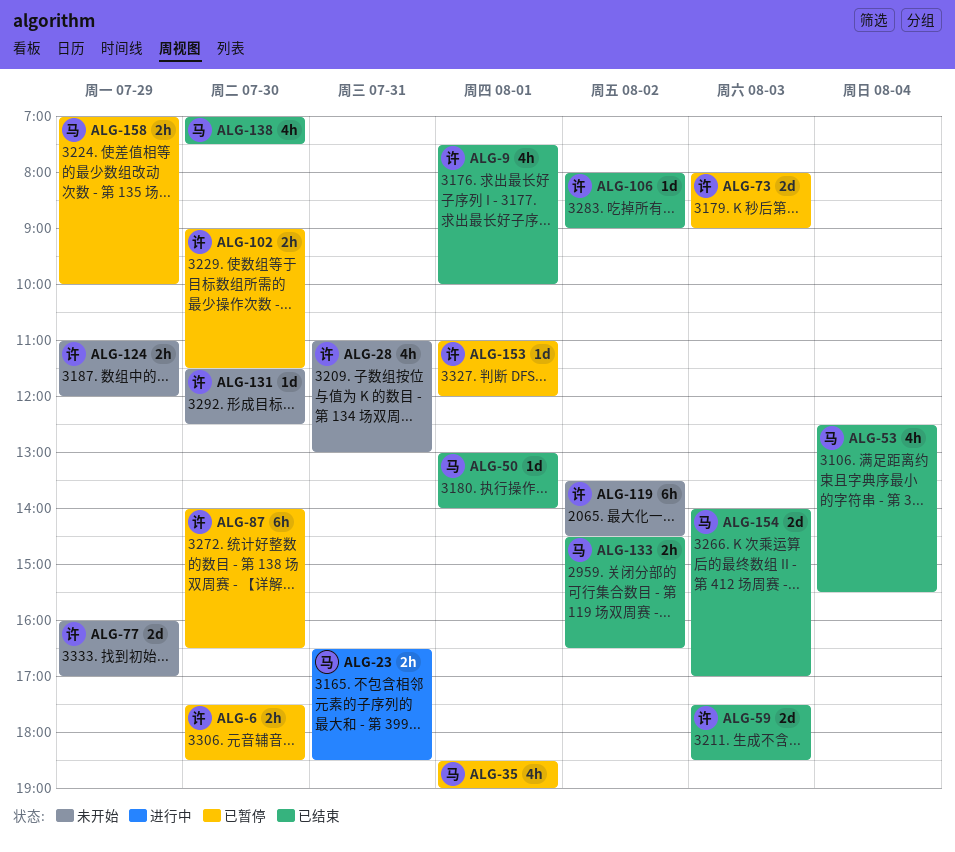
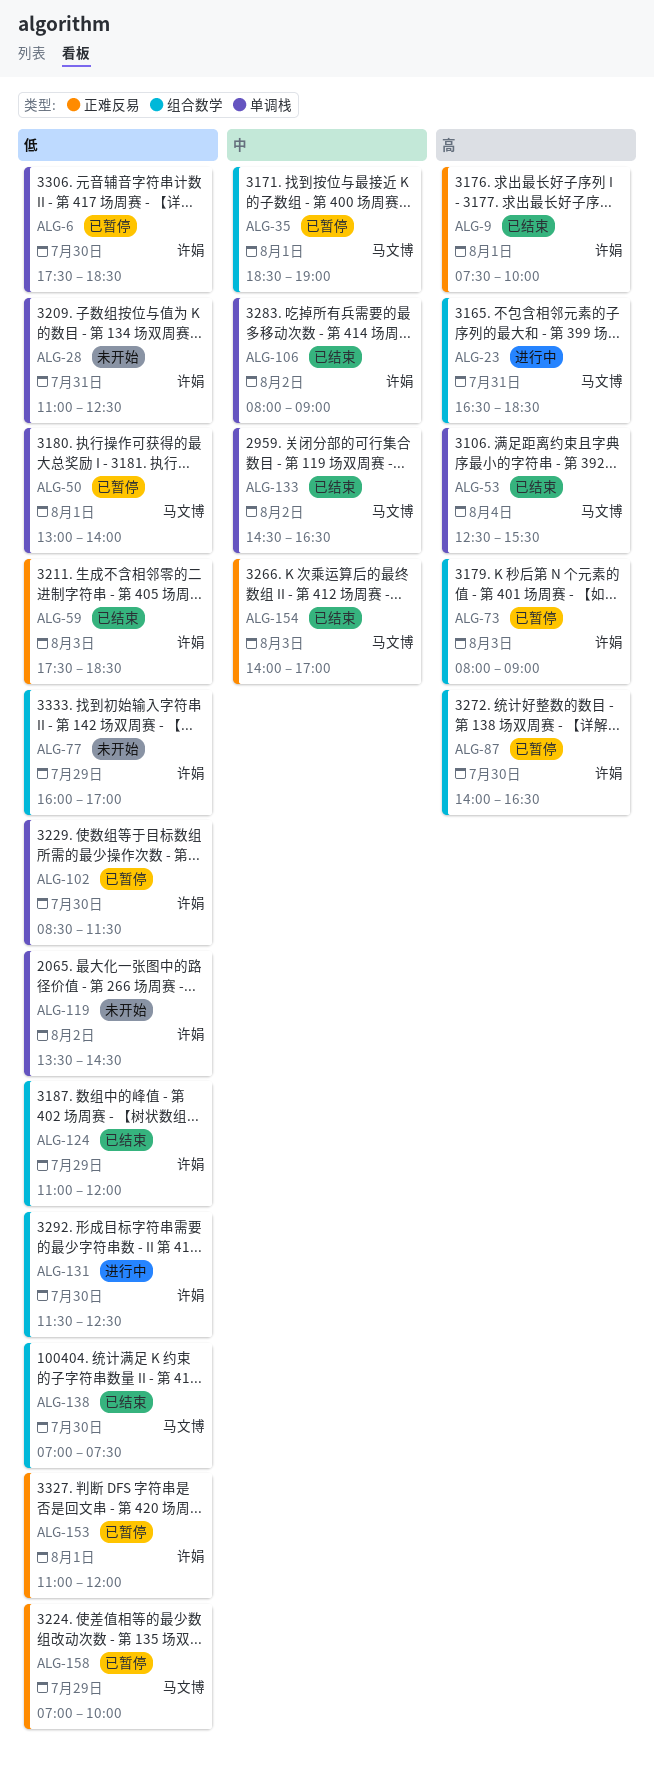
ALG-28, ends: 13:00 -> 12:30
ALG-50, status: 已结束 -> 已暂停
ALG-102, begins: 09:00 -> 08:30
ALG-124, status: 未开始 -> 已结束
ALG-131, status: 未开始 -> 进行中

